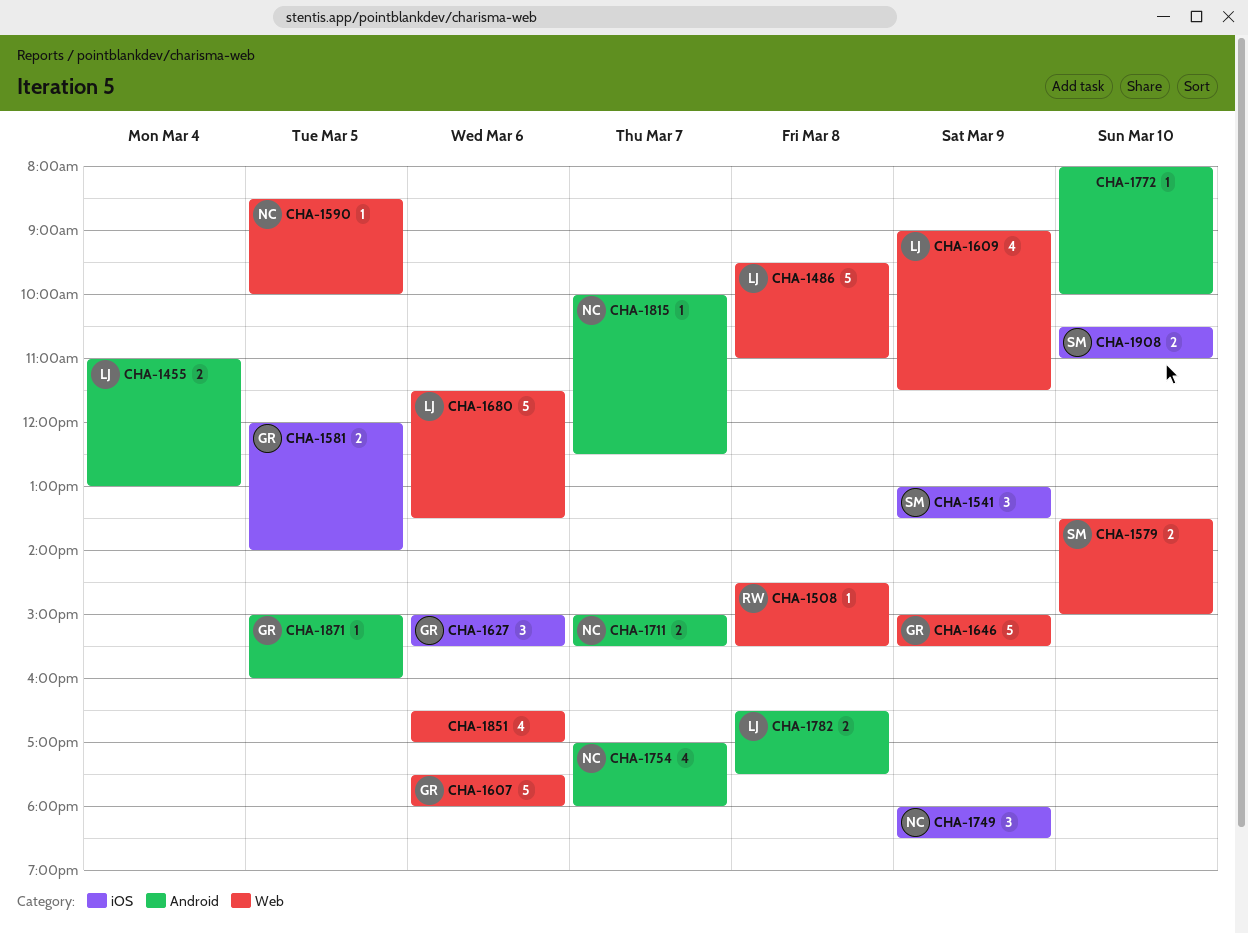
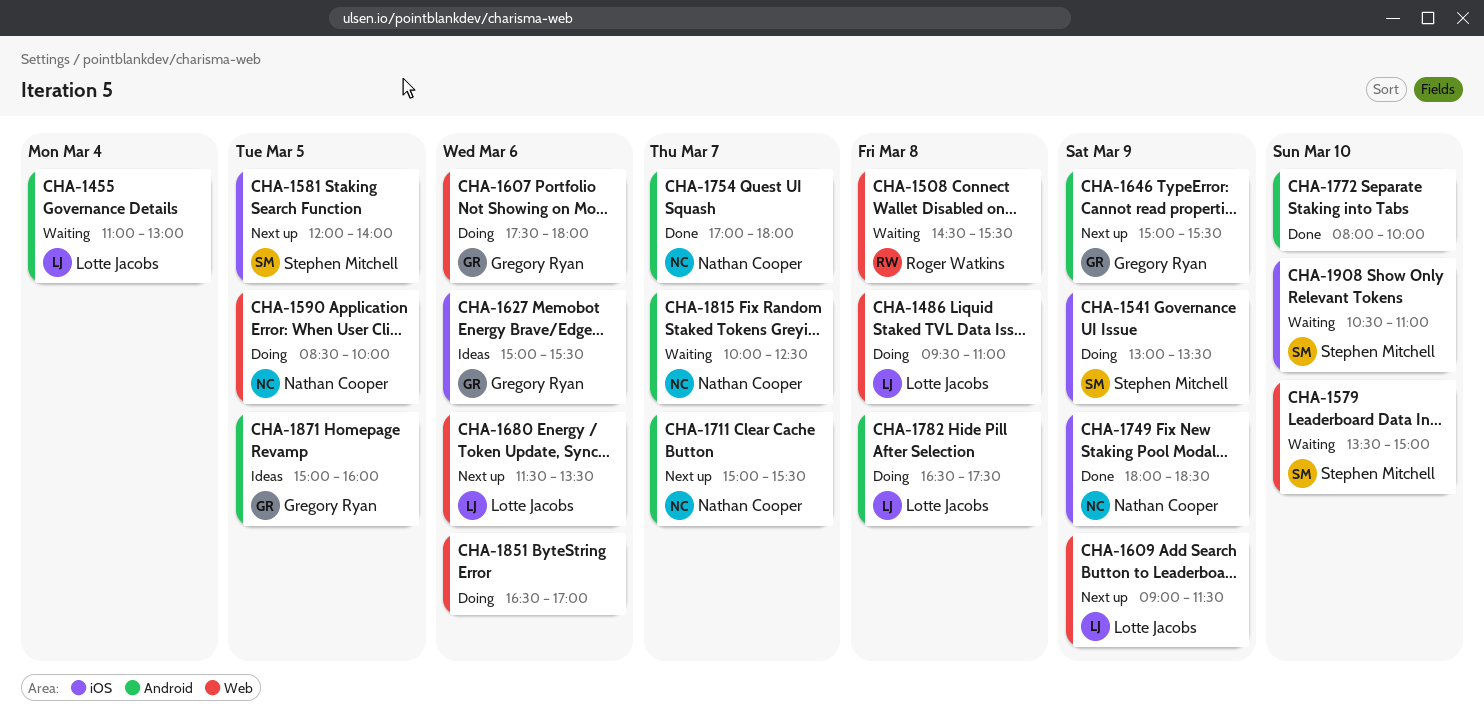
CHA-1581, owner: Gregory Ryan -> Stephen Mitchell
CHA-1646, label: Web -> Android

